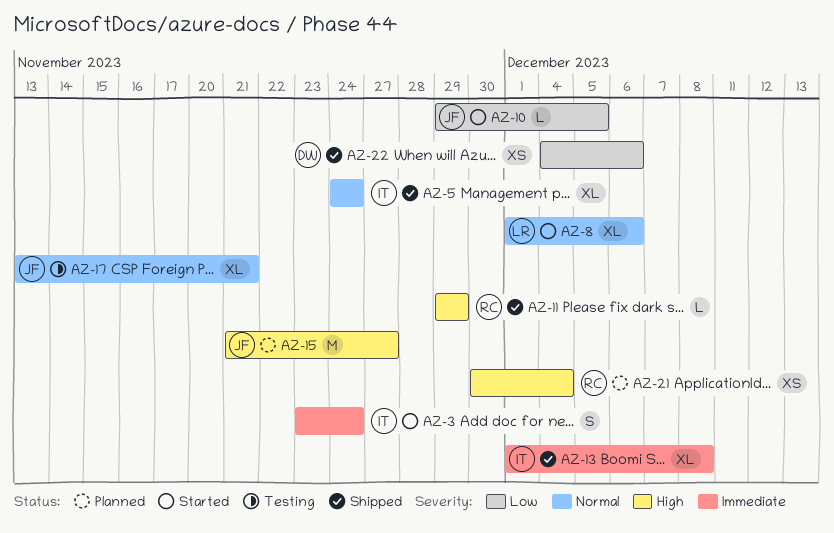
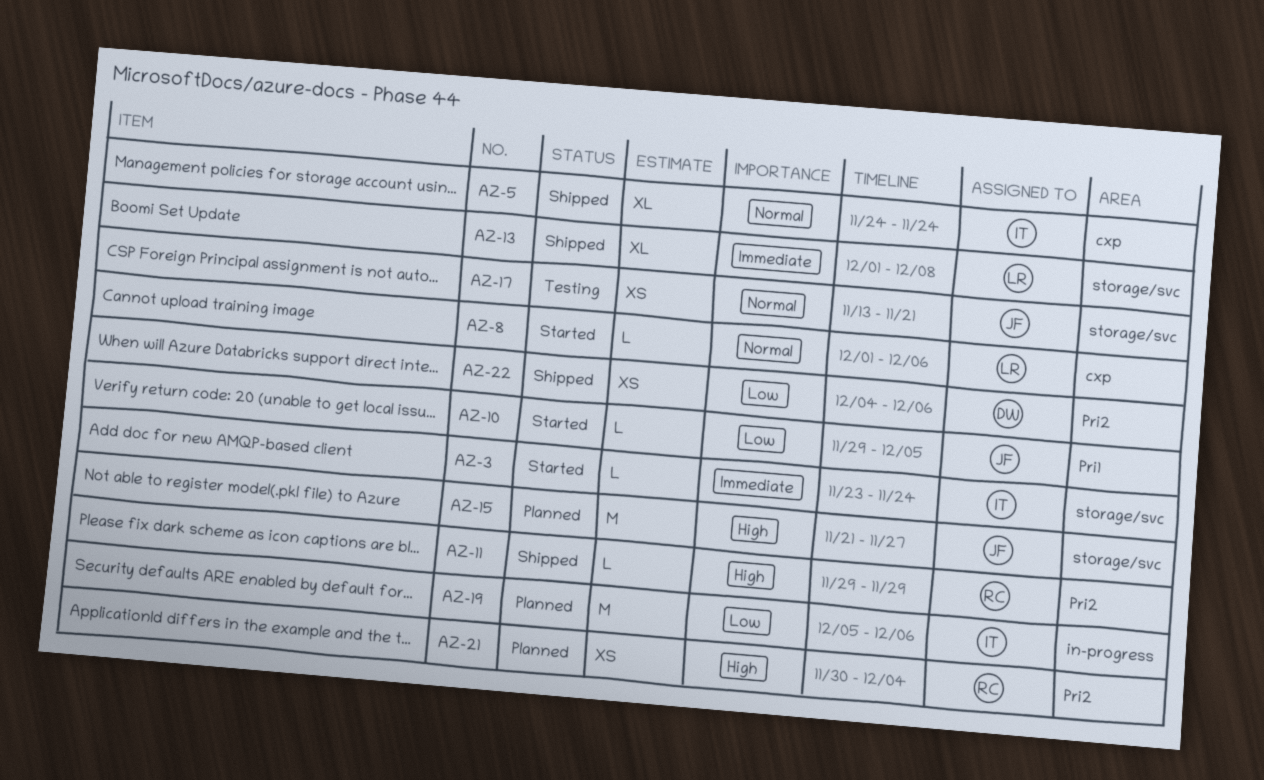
AZ-3, estimate: S -> L
AZ-8, estimate: XL -> L
AZ-13, owner: IT -> LR
AZ-17, estimate: XL -> XS
AZ-19: none -> present

